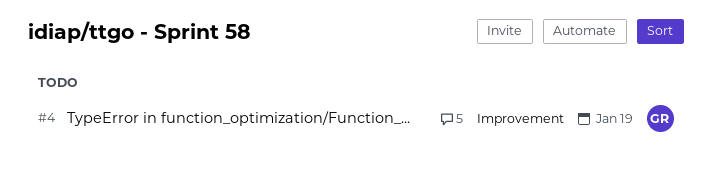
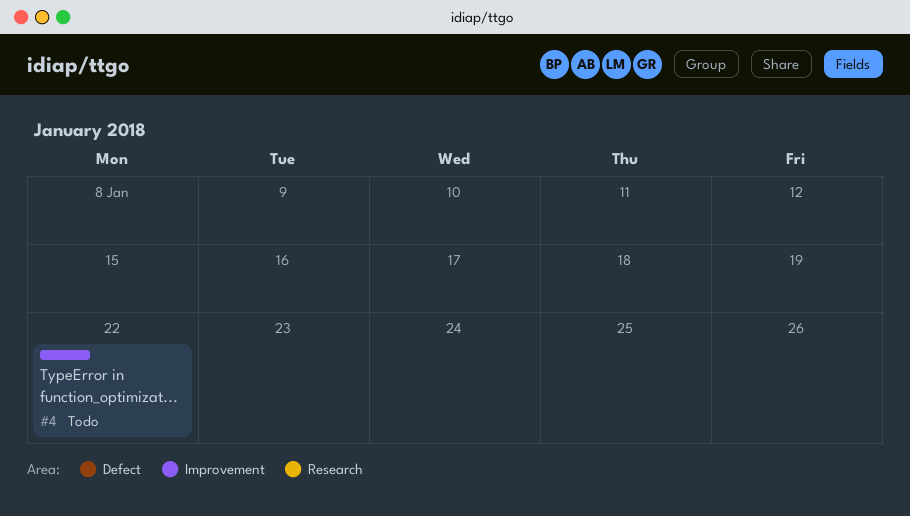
#4, due: Jan 19 -> Jan 22

